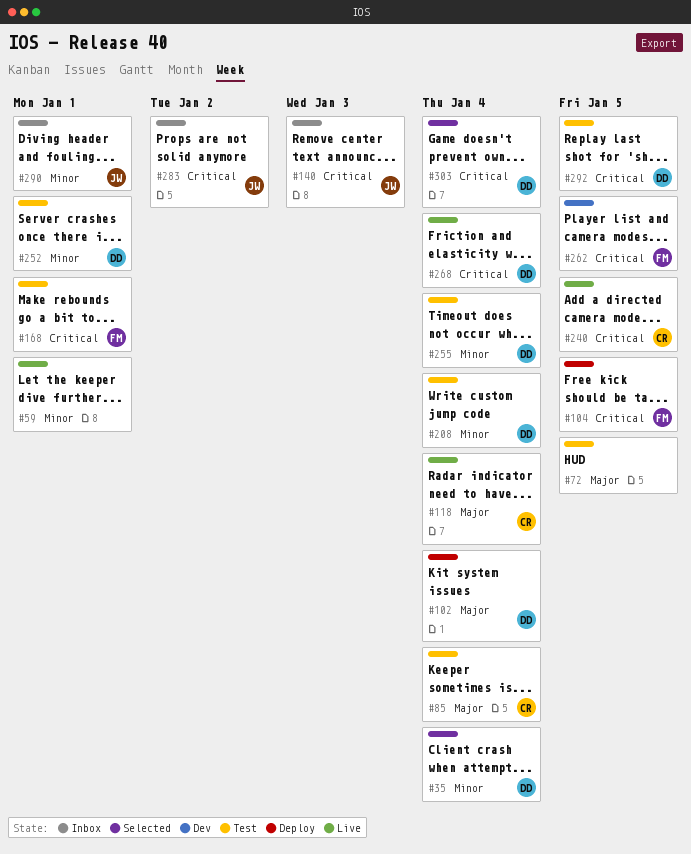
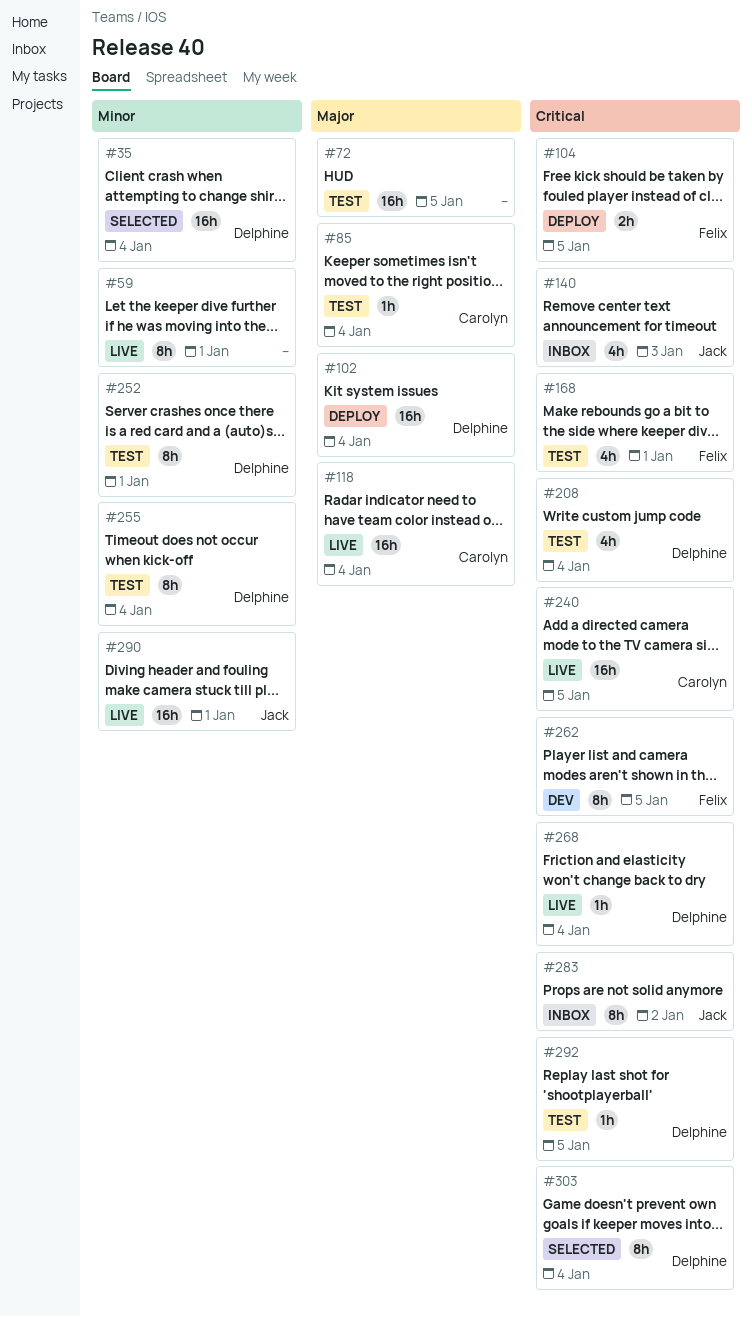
#208, priority: Minor -> Critical
#290, status: Inbox -> Live

